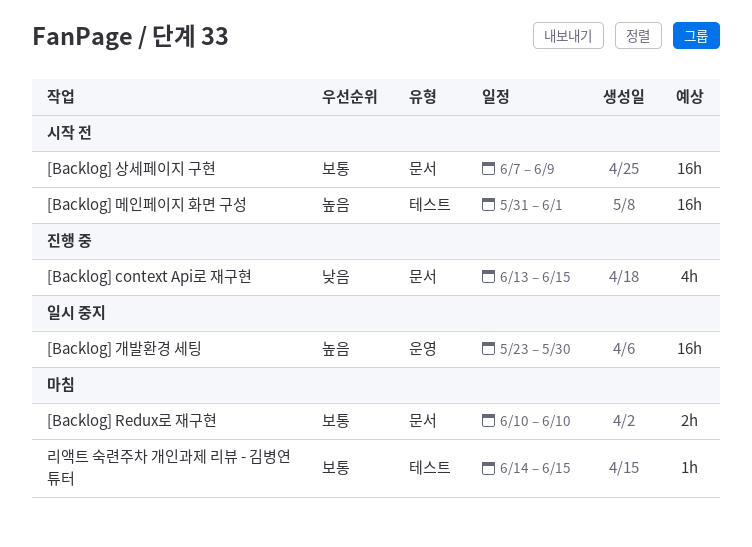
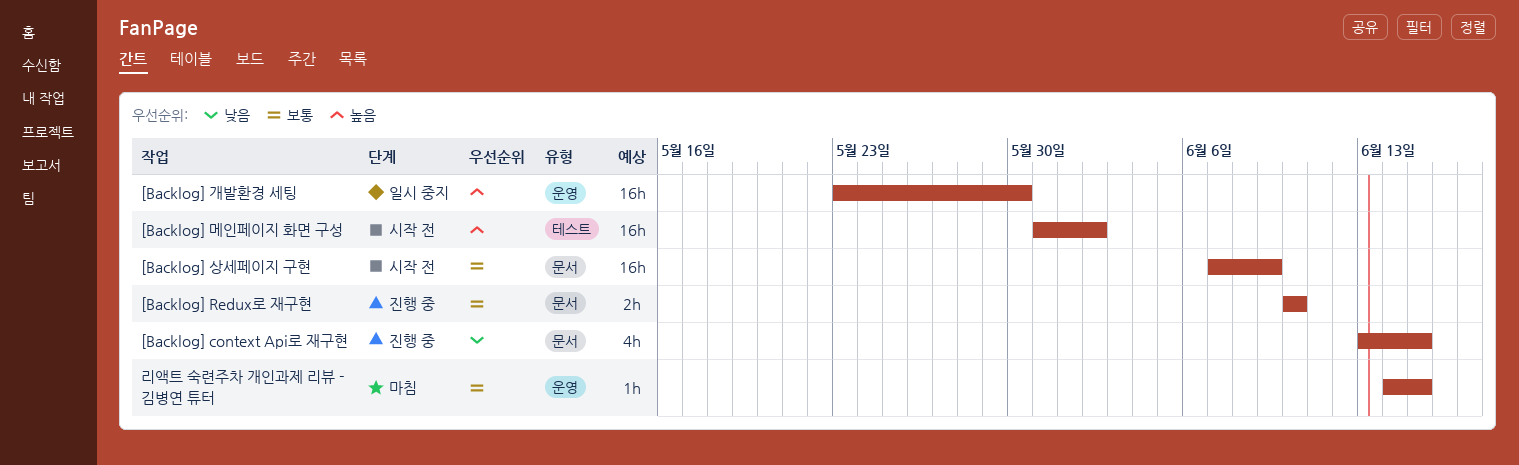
[Backlog] Redux로 재구현, status: 마침 -> 진행 중
[Backlog] 메인페이지 화면 구성, due: Jun 1 -> Jun 2
리액트 숙련주차 개인과제 리뷰 - 김병연 튜터, label: 테스트 -> 운영

